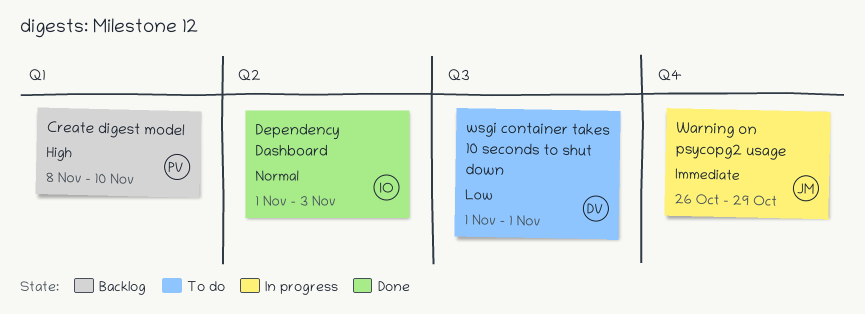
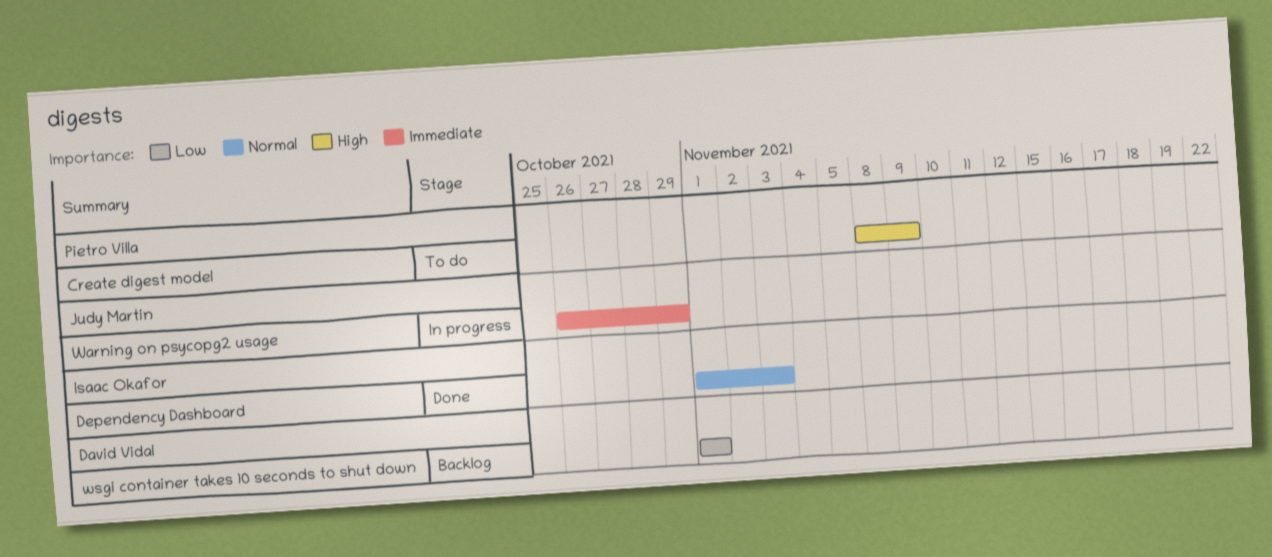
Create digest model, status: Backlog -> To do
Create digest model, due: Nov 10 -> Nov 9
wsgi container takes 10 seconds to shut down, status: To do -> Backlog

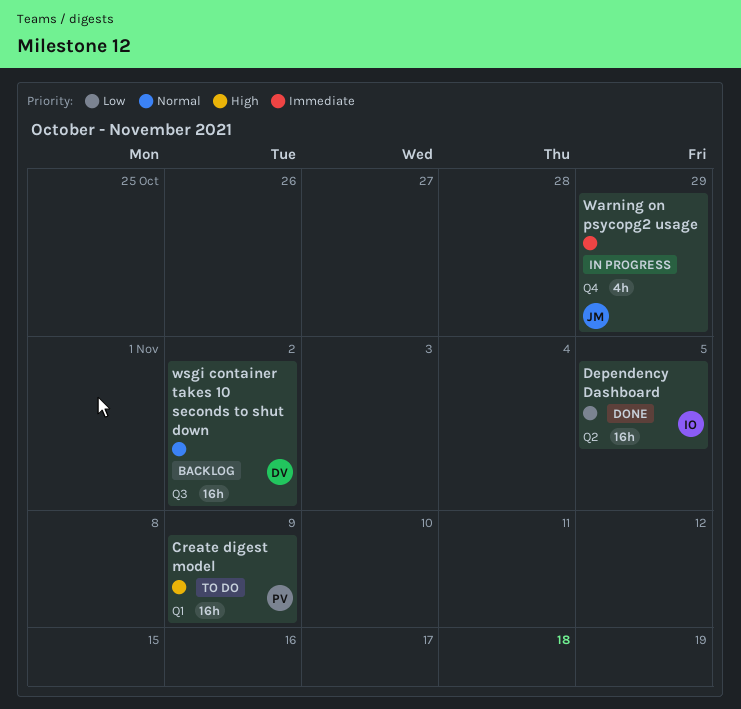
Dependency Dashboard, priority: Normal -> Low
Dependency Dashboard, due: Nov 3 -> Nov 5
wsgi container takes 10 seconds to shut down, priority: Low -> Normal
wsgi container takes 10 seconds to shut down, due: Nov 1 -> Nov 2

